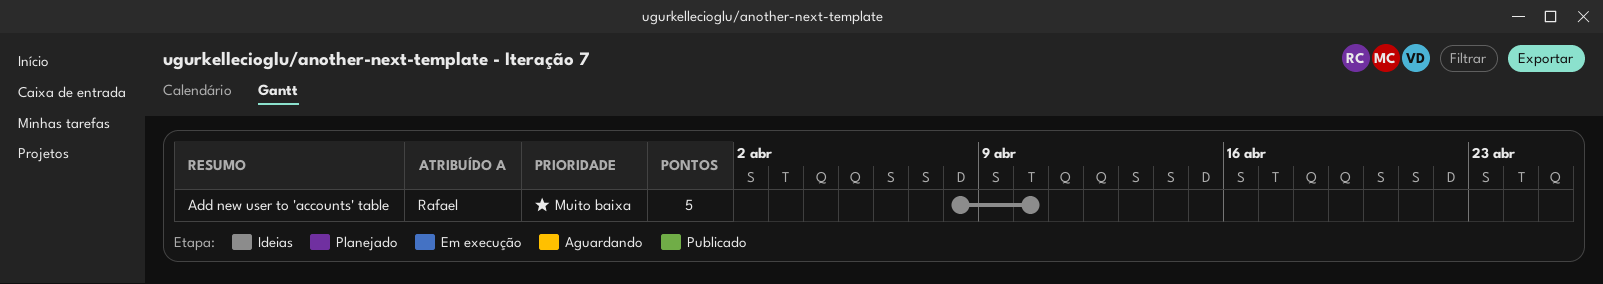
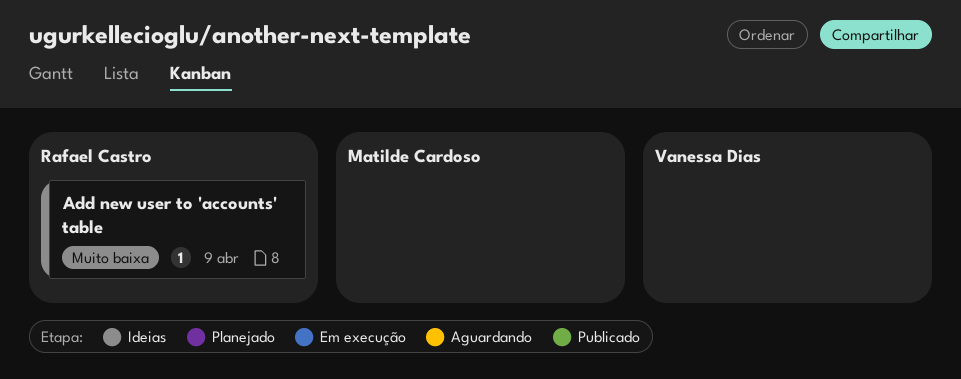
Add new user to 'accounts' table, estimate: 5 -> 1
Add new user to 'accounts' table, due: Apr 10 -> Apr 9

